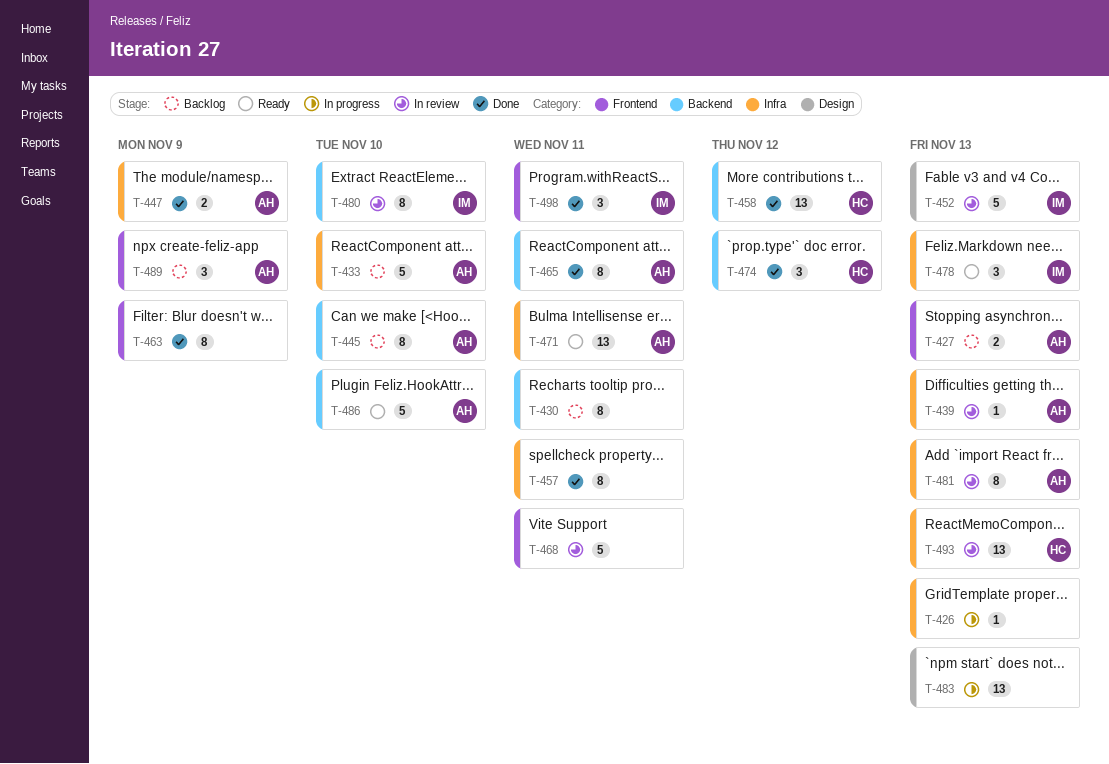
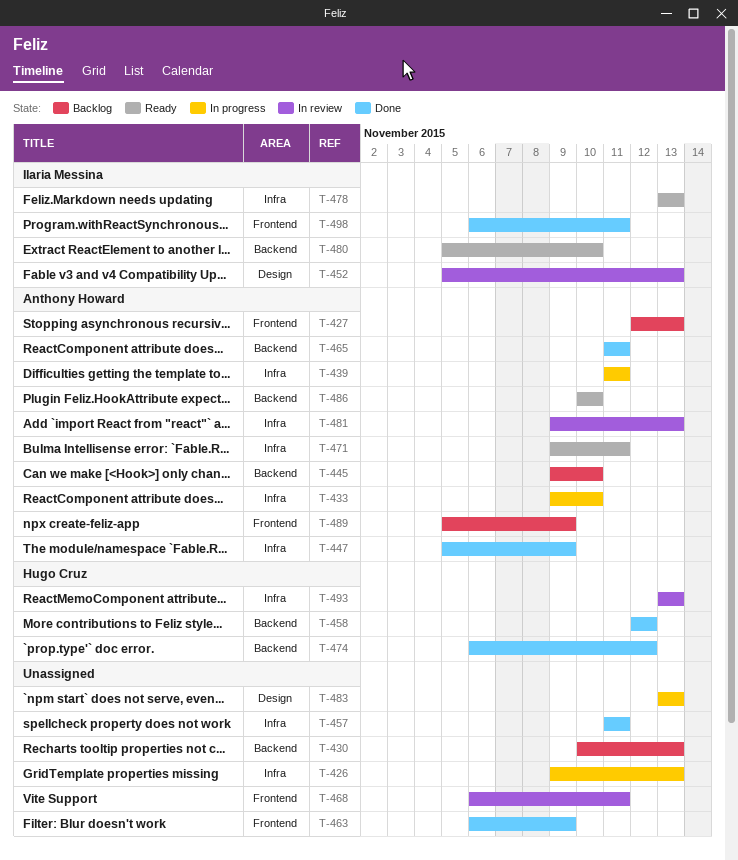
T-430, due: Nov 11 -> Nov 13
T-433, status: Backlog -> In progress
T-439, status: In review -> In progress
T-439, due: Nov 13 -> Nov 11
T-480, status: In review -> Ready

